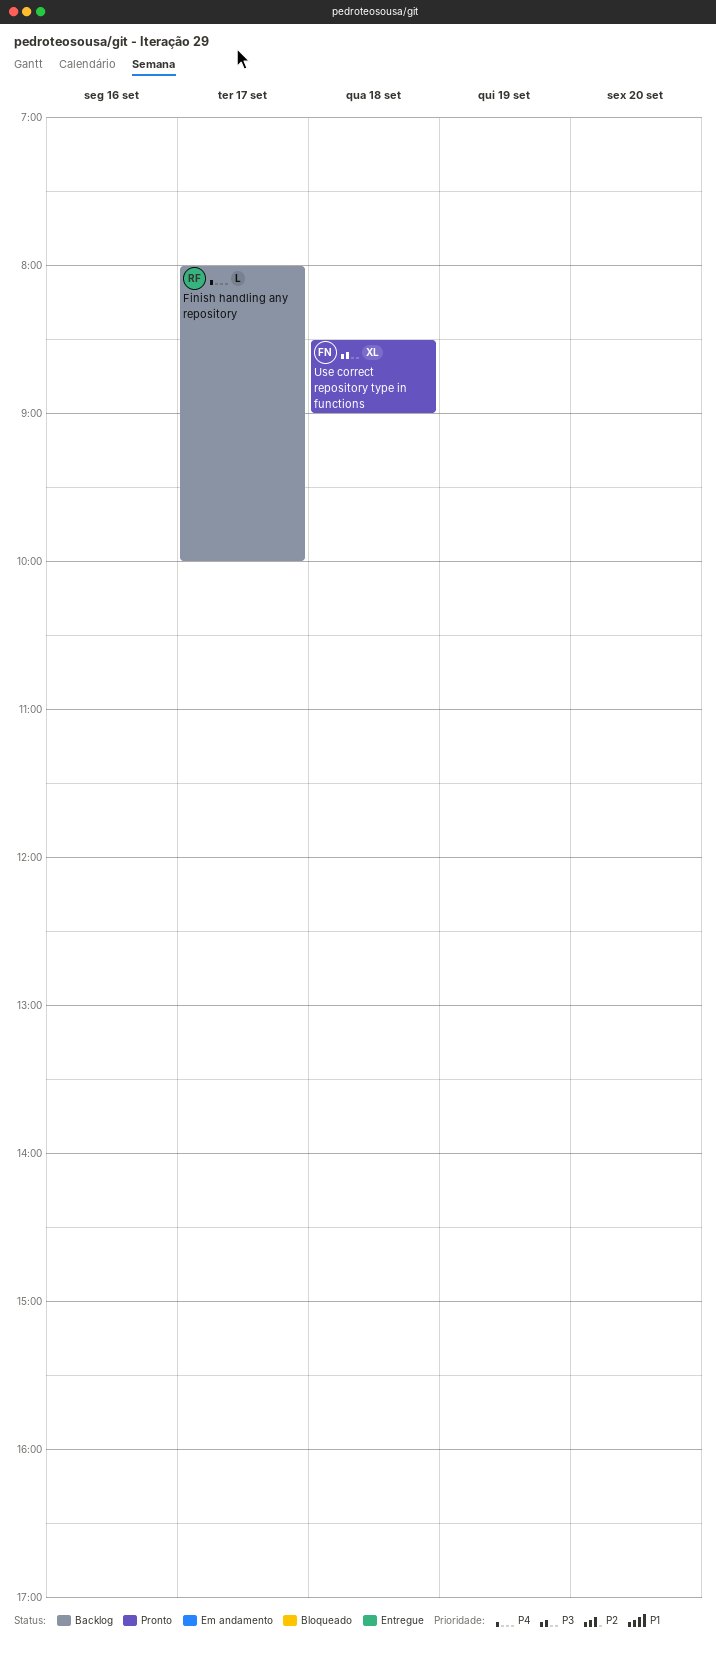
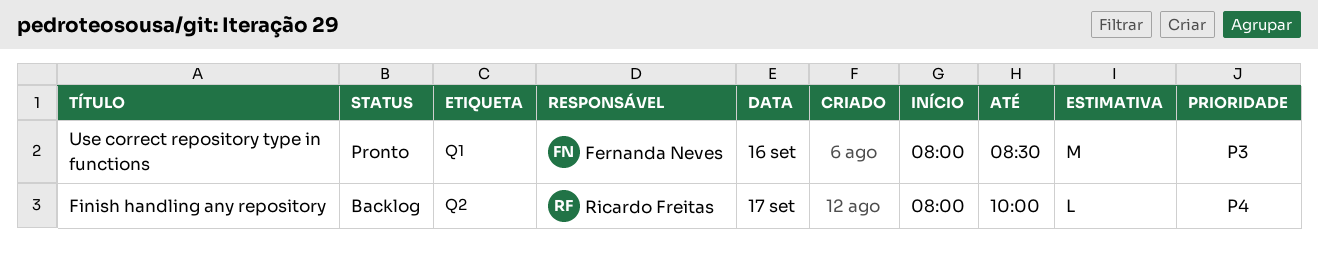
Use correct repository type in functions, estimate: XL -> M
Use correct repository type in functions, day: Sep 18 -> Sep 16
Use correct repository type in functions, begins: 08:30 -> 08:00
Use correct repository type in functions, ends: 09:00 -> 08:30

